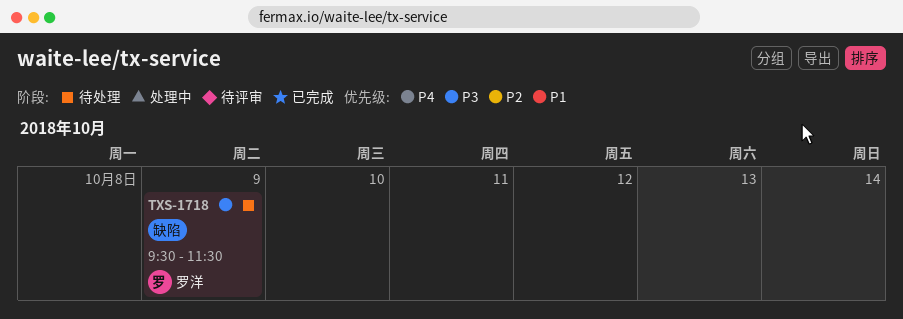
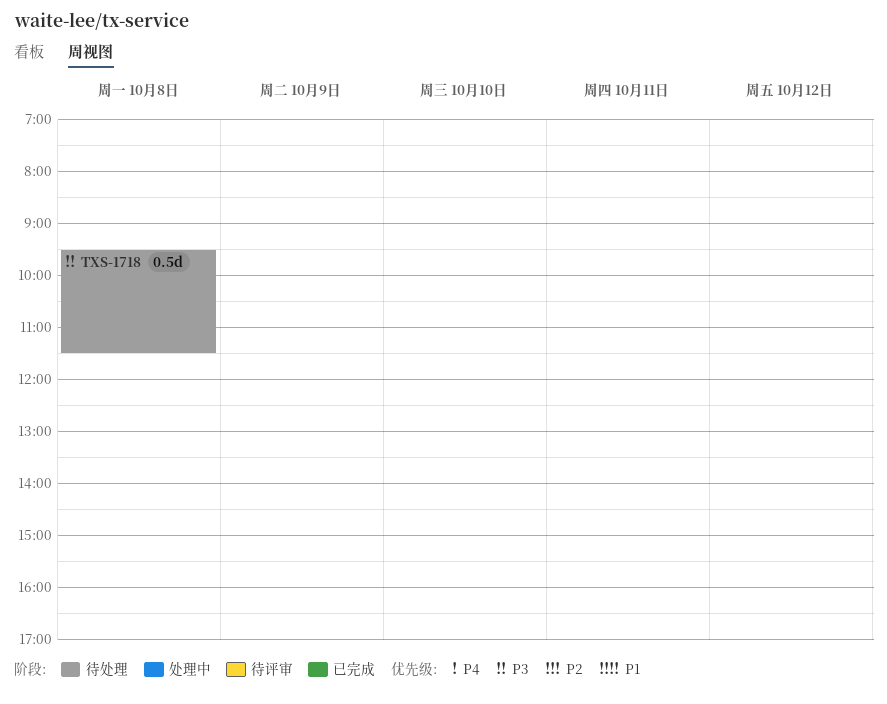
TXS-1718, day: Oct 9 -> Oct 8

